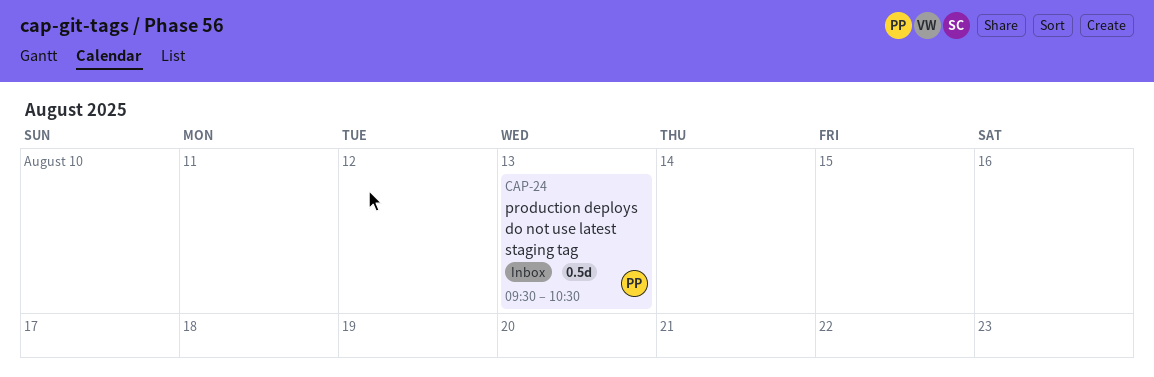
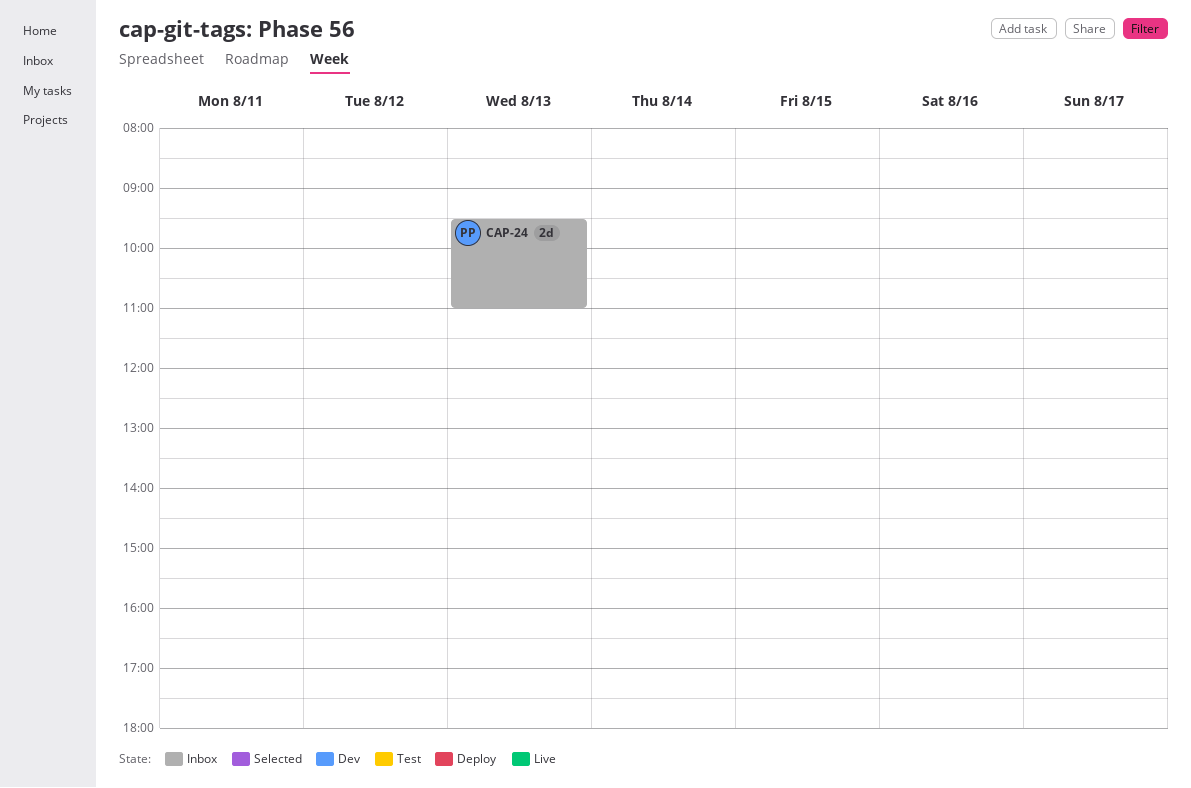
CAP-24, estimate: 0.5d -> 2d
CAP-24, ends: 10:30 -> 11:00

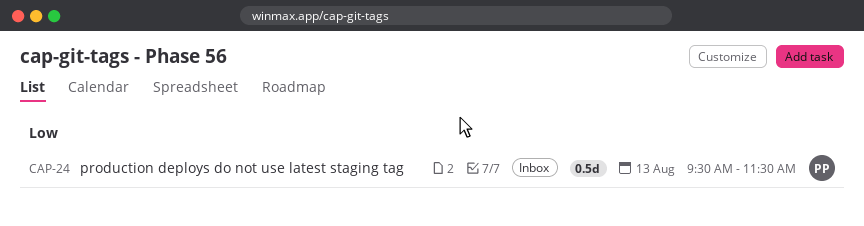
CAP-24, estimate: 2d -> 0.5d
CAP-24, ends: 11:00 -> 11:30

